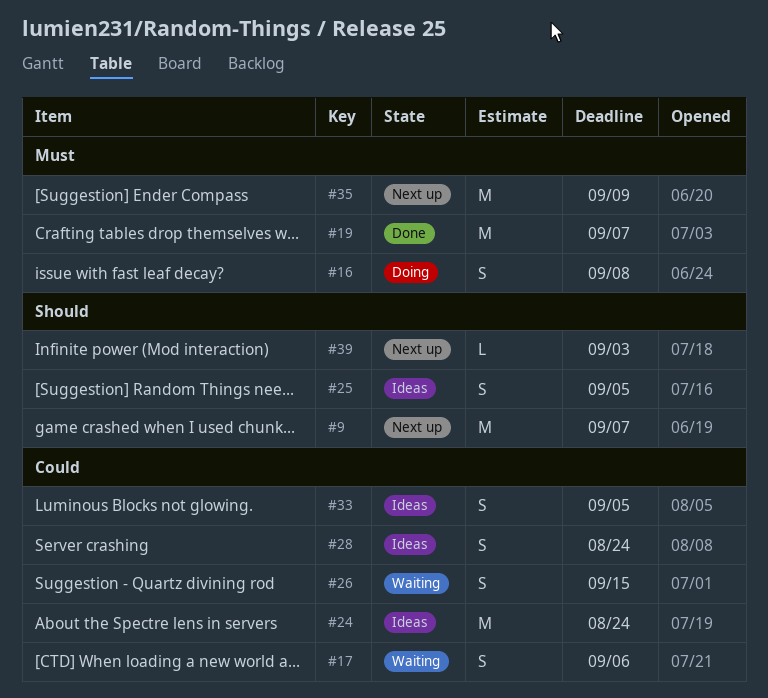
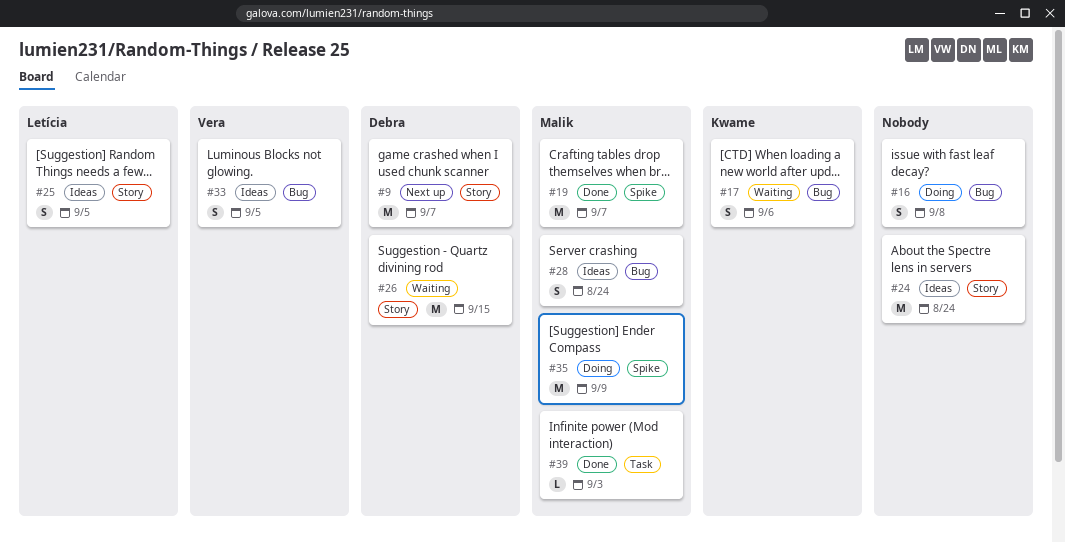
#26, estimate: S -> M
#35, status: Next up -> Doing
#39, status: Next up -> Done

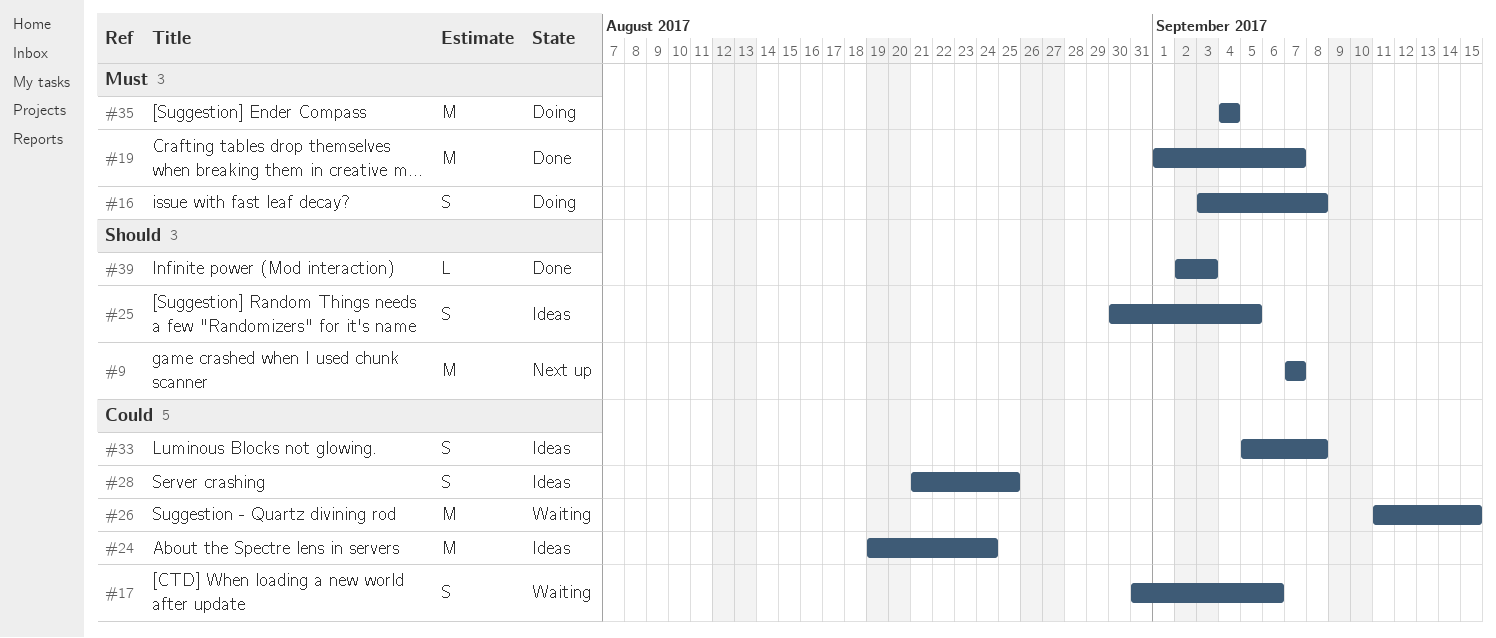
#28, due: Aug 24 -> Aug 25
#33, due: Sep 5 -> Sep 8
#35, due: Sep 9 -> Sep 4

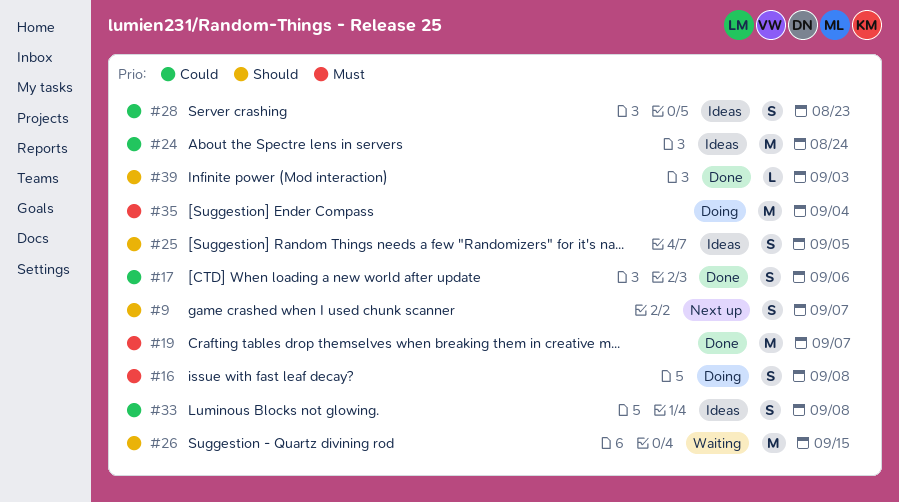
#9, estimate: M -> S
#17, status: Waiting -> Done
#26, priority: Could -> Should
#28, due: Aug 25 -> Aug 23

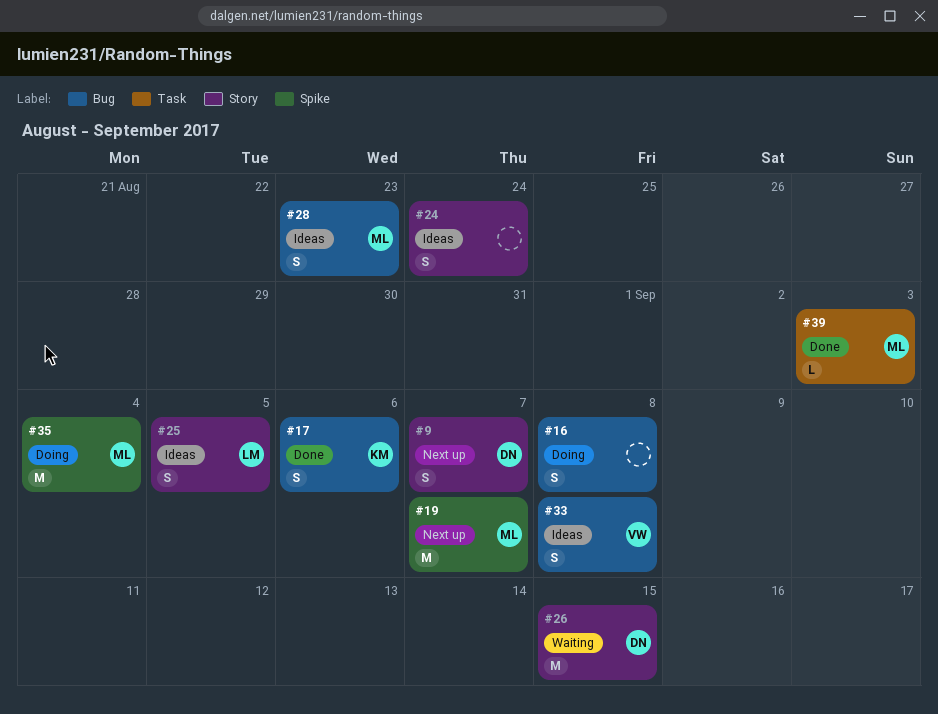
#19, status: Done -> Next up
#24, estimate: M -> S

